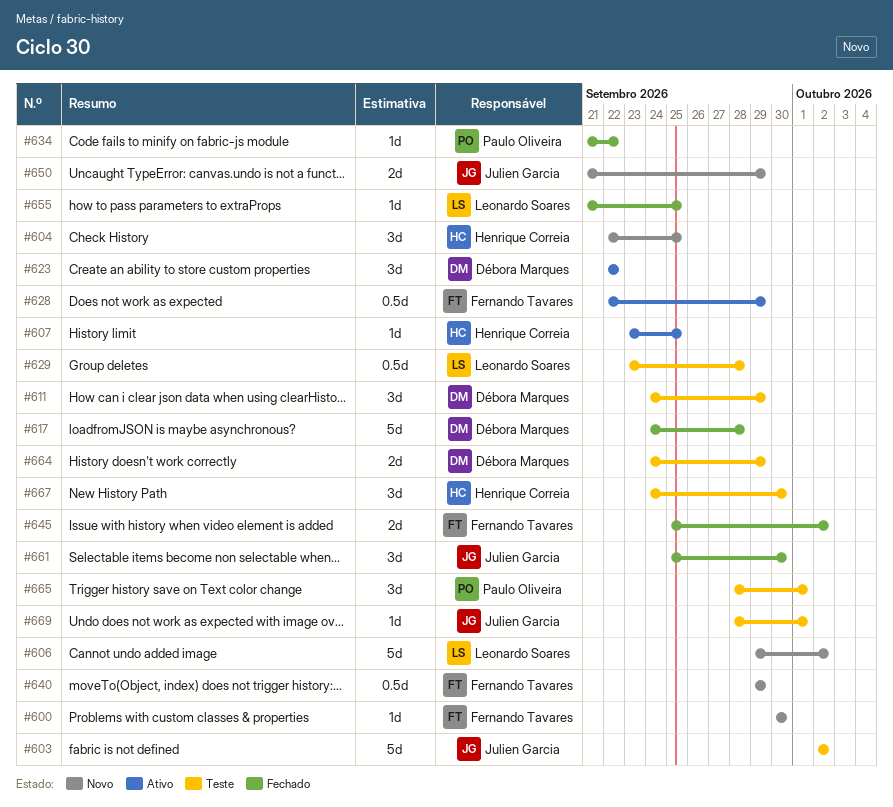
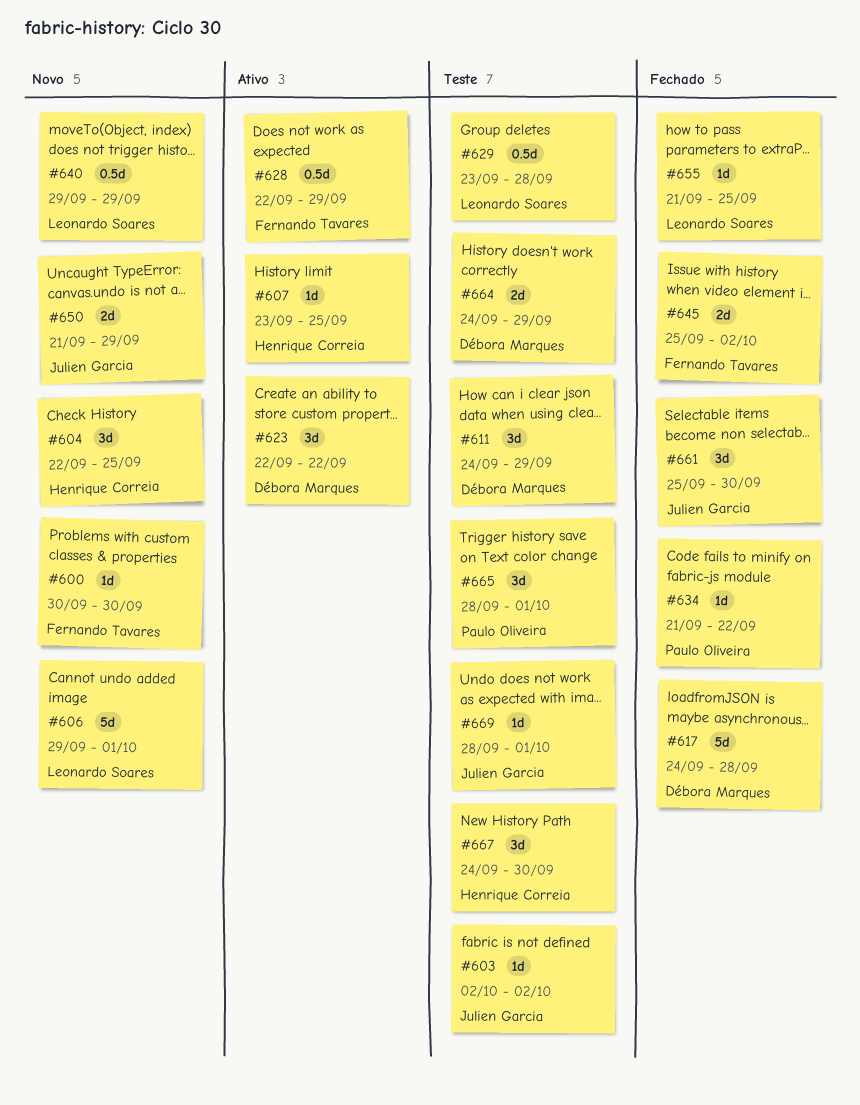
#603, estimate: 5d -> 1d
#606, due: Oct 2 -> Oct 1
#640, owner: Fernando Tavares -> Leonardo Soares

